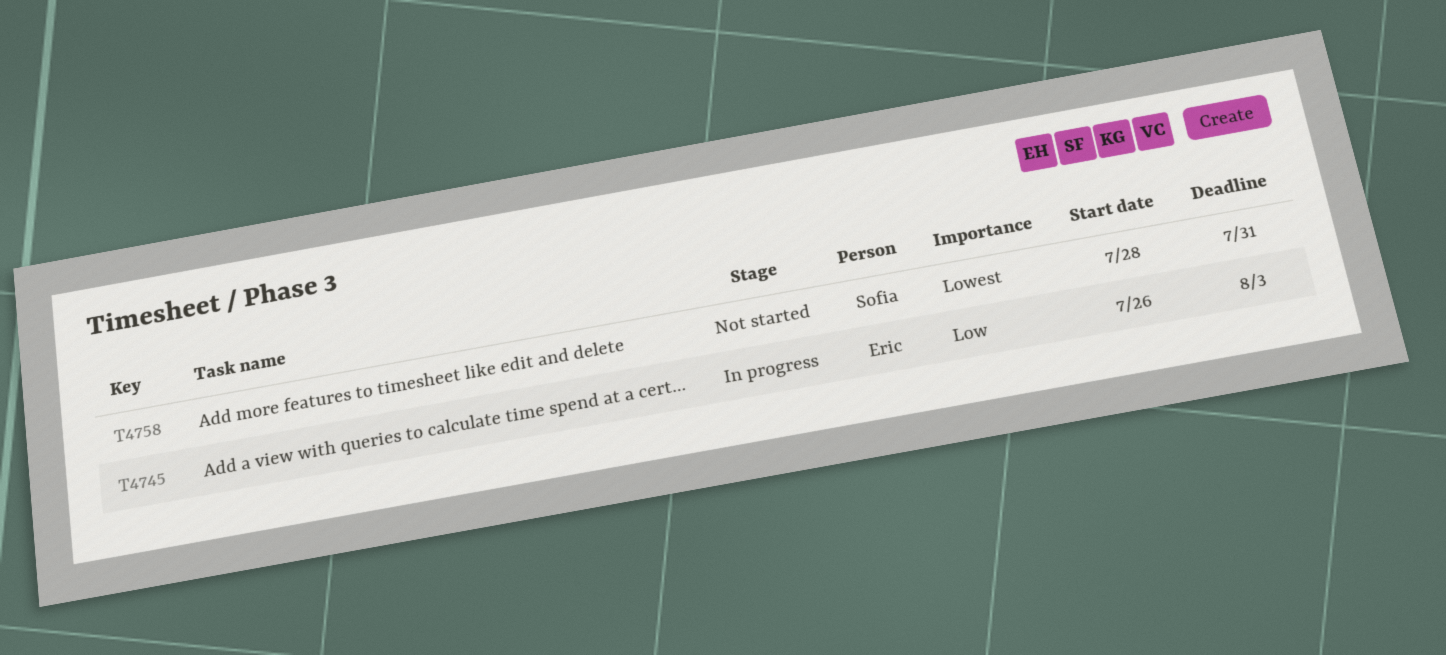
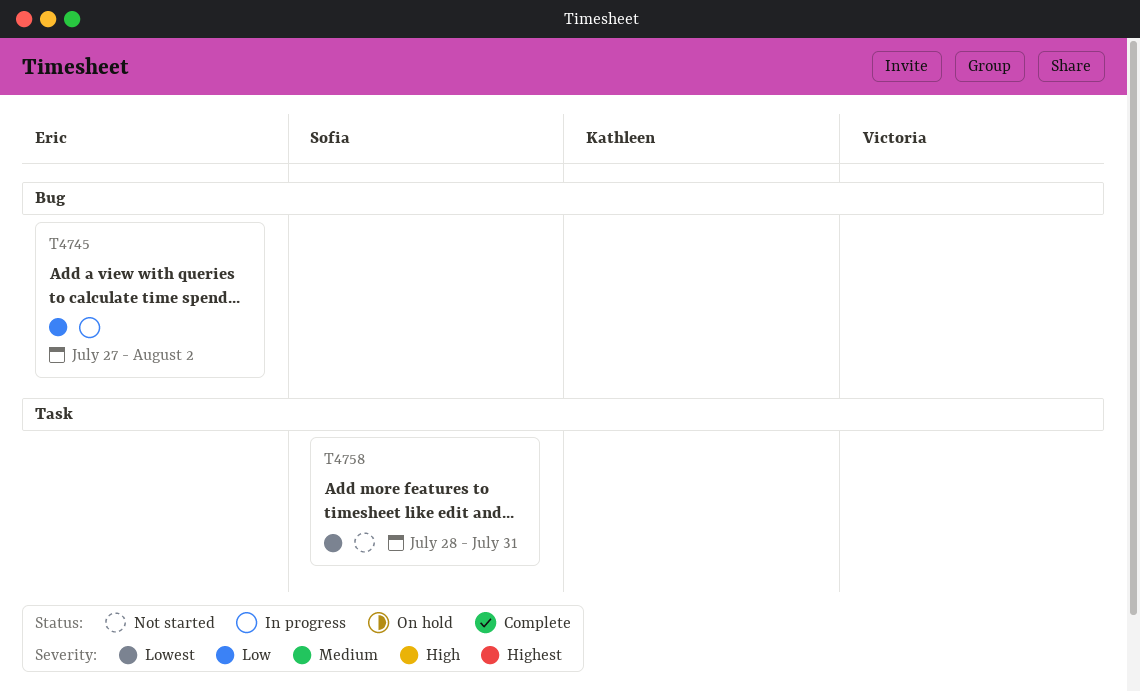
T4745, start: Jul 26 -> Jul 27
T4745, due: Aug 3 -> Aug 2

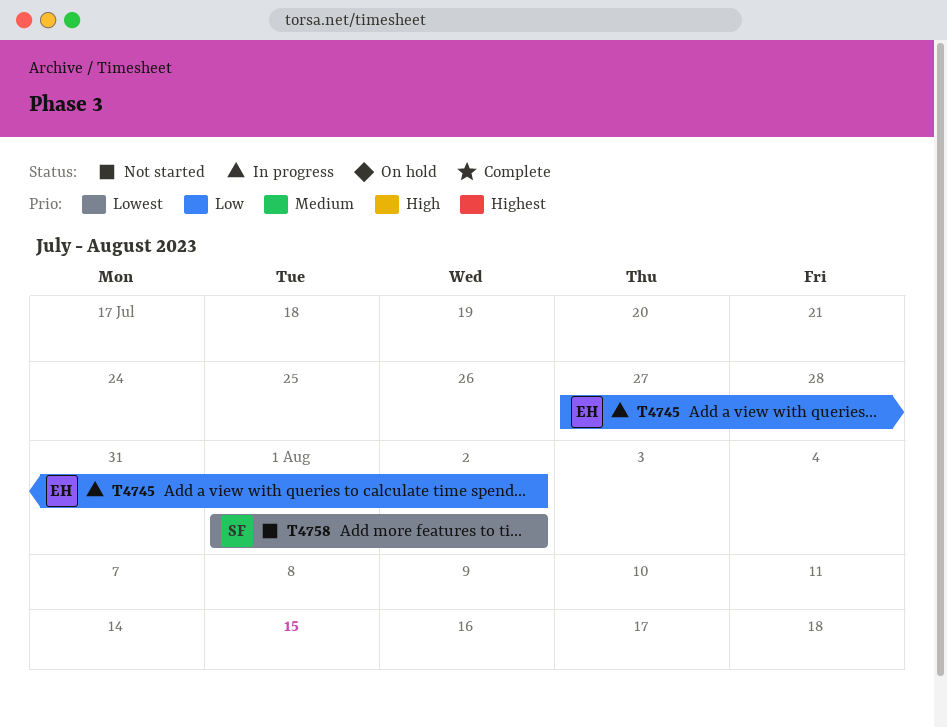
T4758, start: Jul 28 -> Aug 1
T4758, due: Jul 31 -> Aug 2

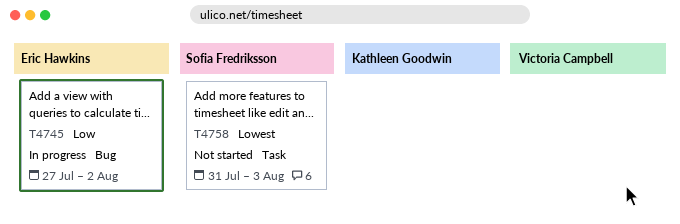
T4758, start: Aug 1 -> Jul 31
T4758, due: Aug 2 -> Aug 3

